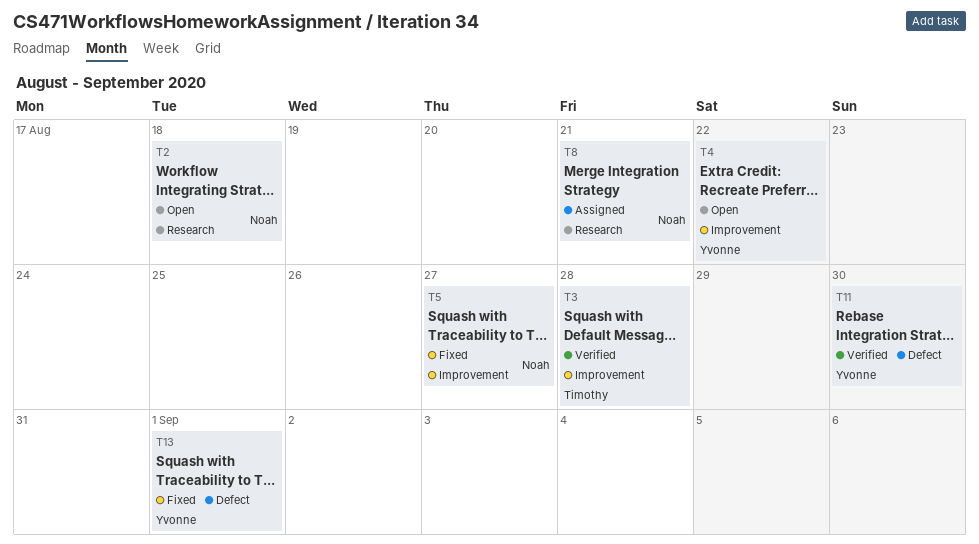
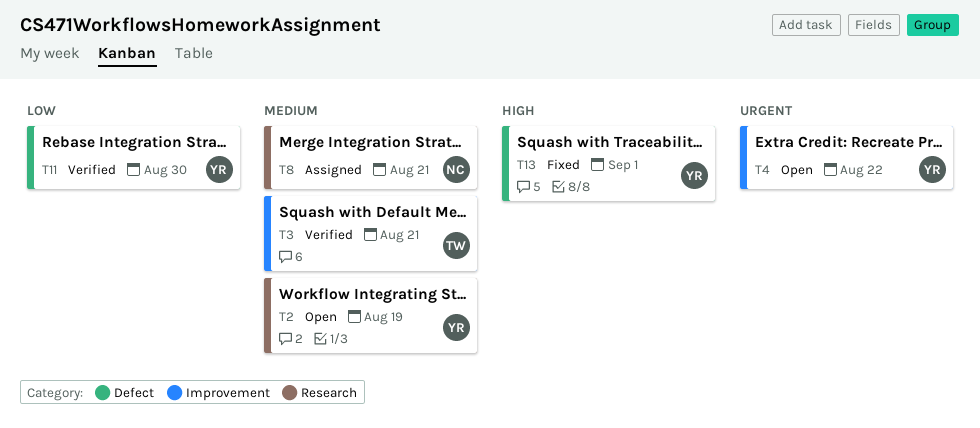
T2, owner: Noah -> Yvonne
T2, due: Aug 18 -> Aug 19
T3, due: Aug 28 -> Aug 21
T5: present -> none

